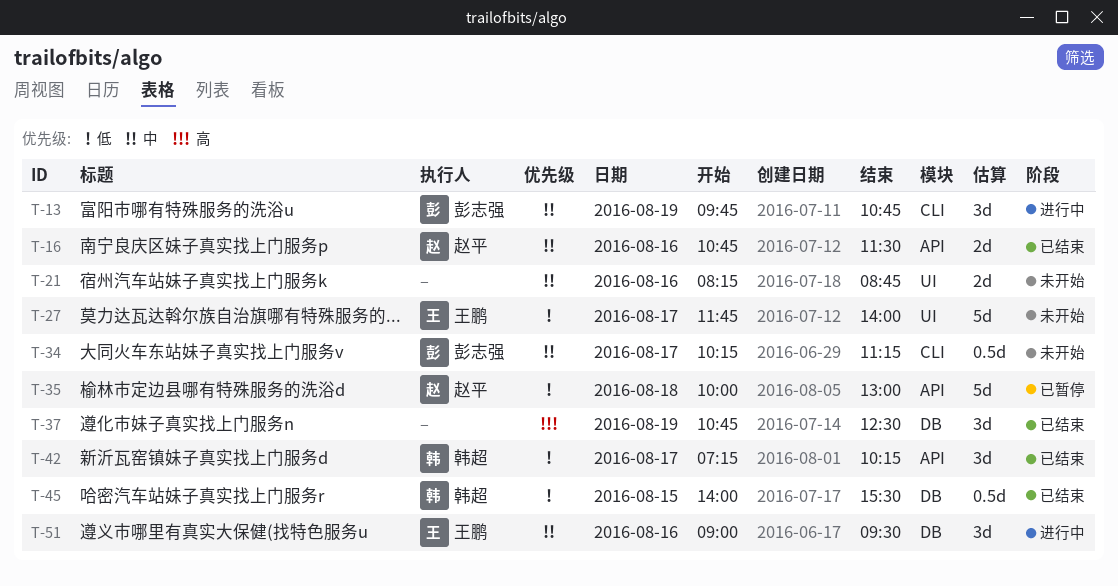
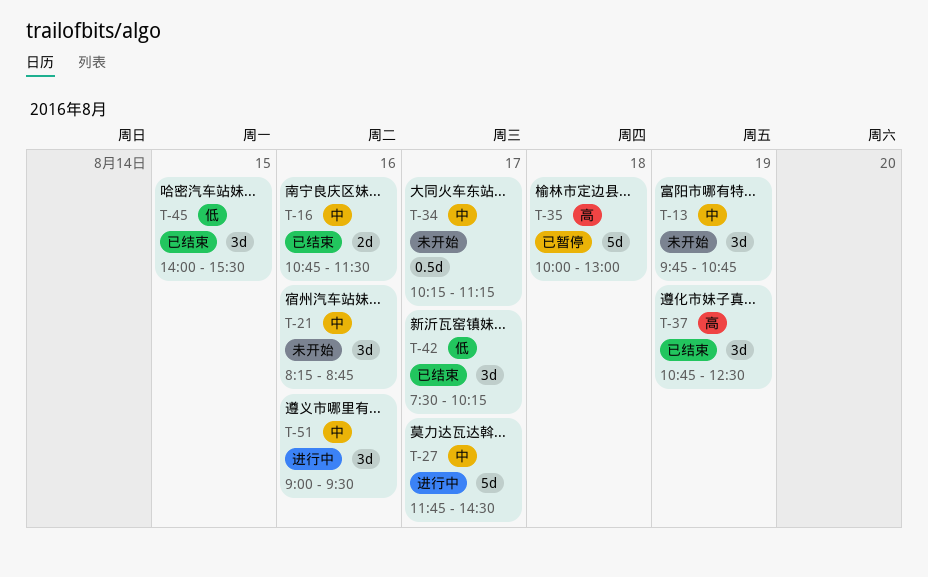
T-13, status: 进行中 -> 未开始
T-21, estimate: 2d -> 3d
T-27, status: 未开始 -> 进行中
T-27, priority: 低 -> 中
T-27, ends: 14:00 -> 14:30
T-35, priority: 低 -> 高
T-42, begins: 07:15 -> 07:30
T-45, estimate: 0.5d -> 3d

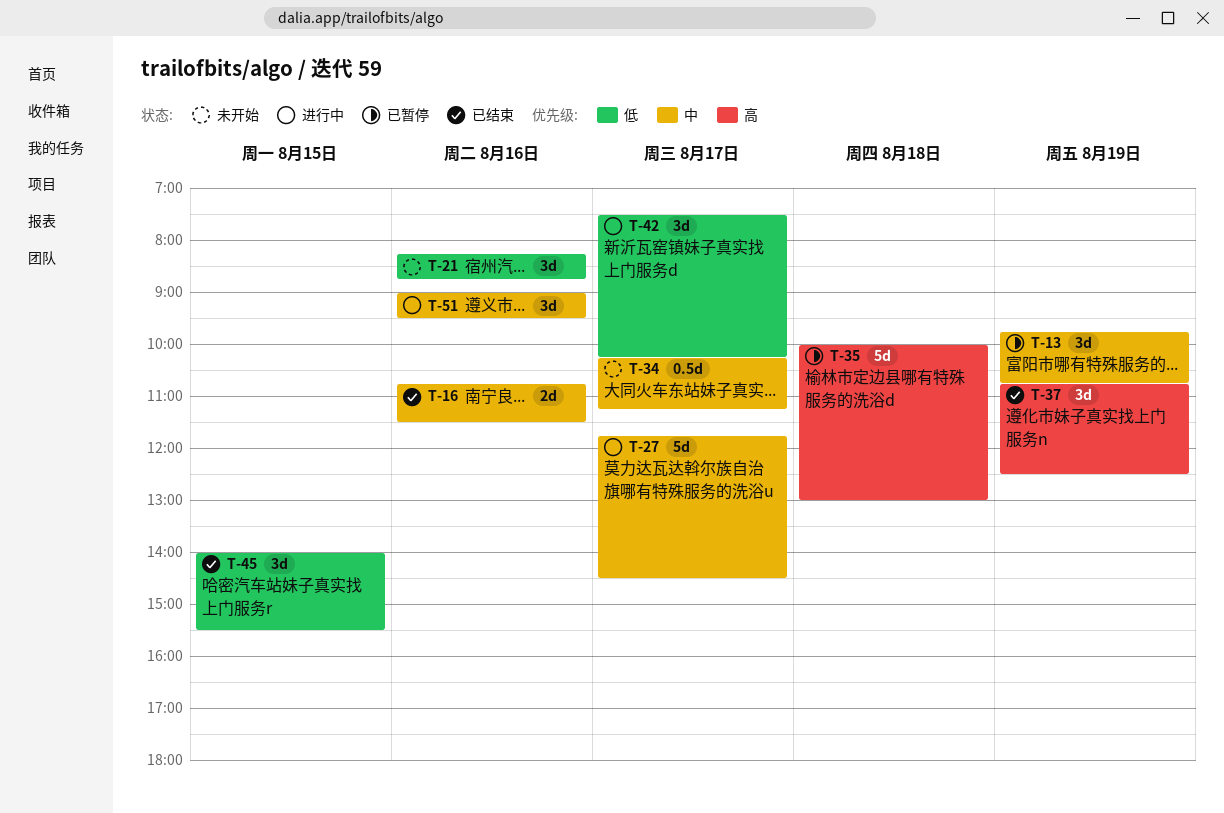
T-13, status: 未开始 -> 已暂停
T-21, priority: 中 -> 低
T-42, status: 已结束 -> 进行中

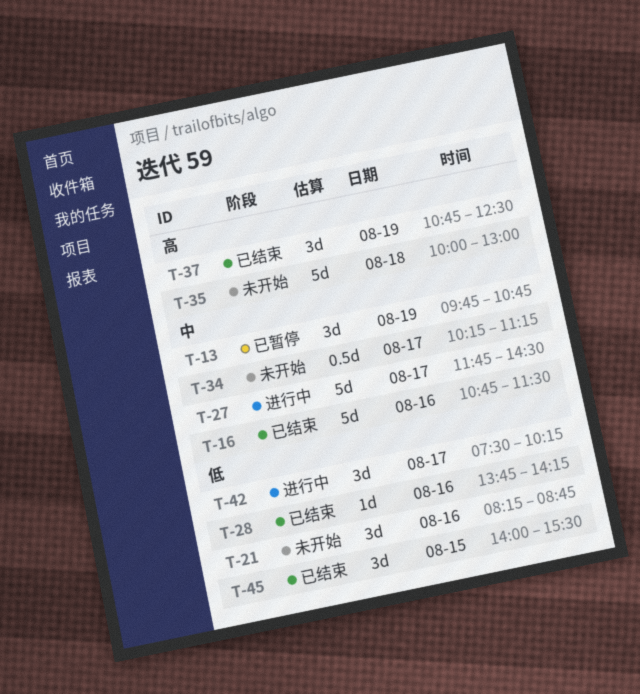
T-16, estimate: 2d -> 5d
T-28: none -> present
T-35, status: 已暂停 -> 未开始
T-51: present -> none

